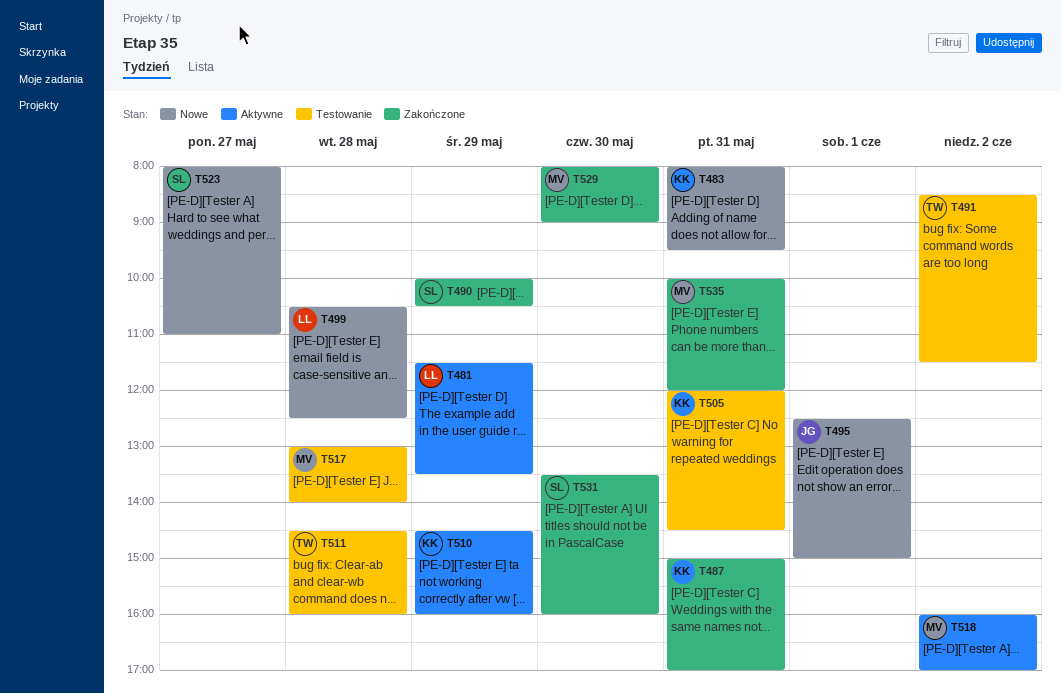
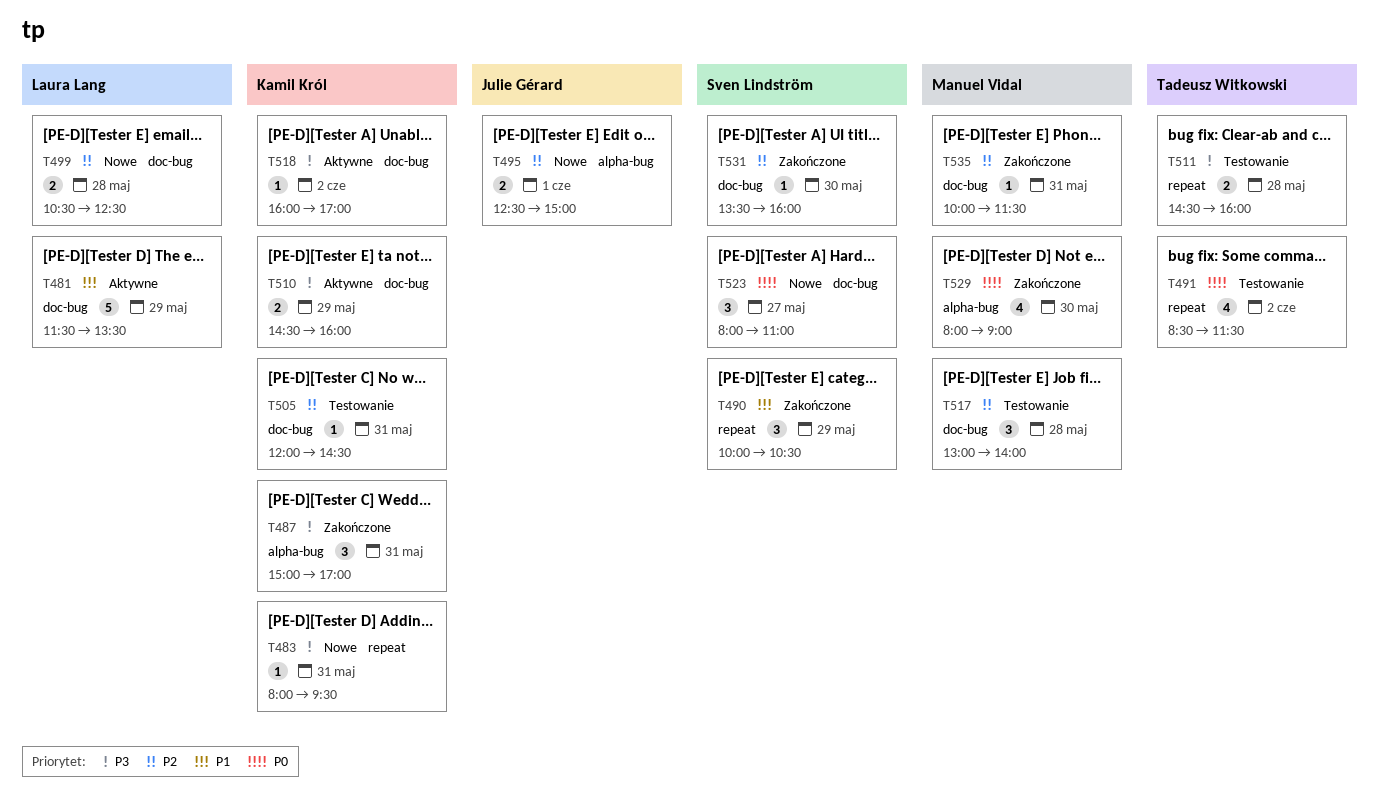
T518, owner: Manuel Vidal -> Kamil Król
T535, ends: 12:00 -> 11:30

